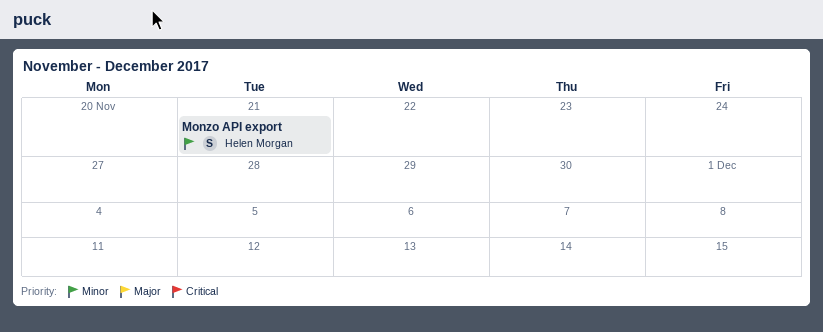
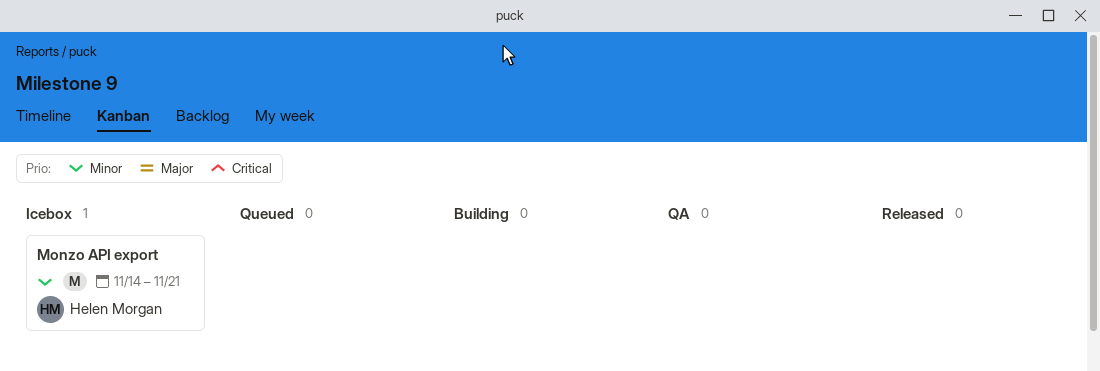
Monzo API export, estimate: S -> M

